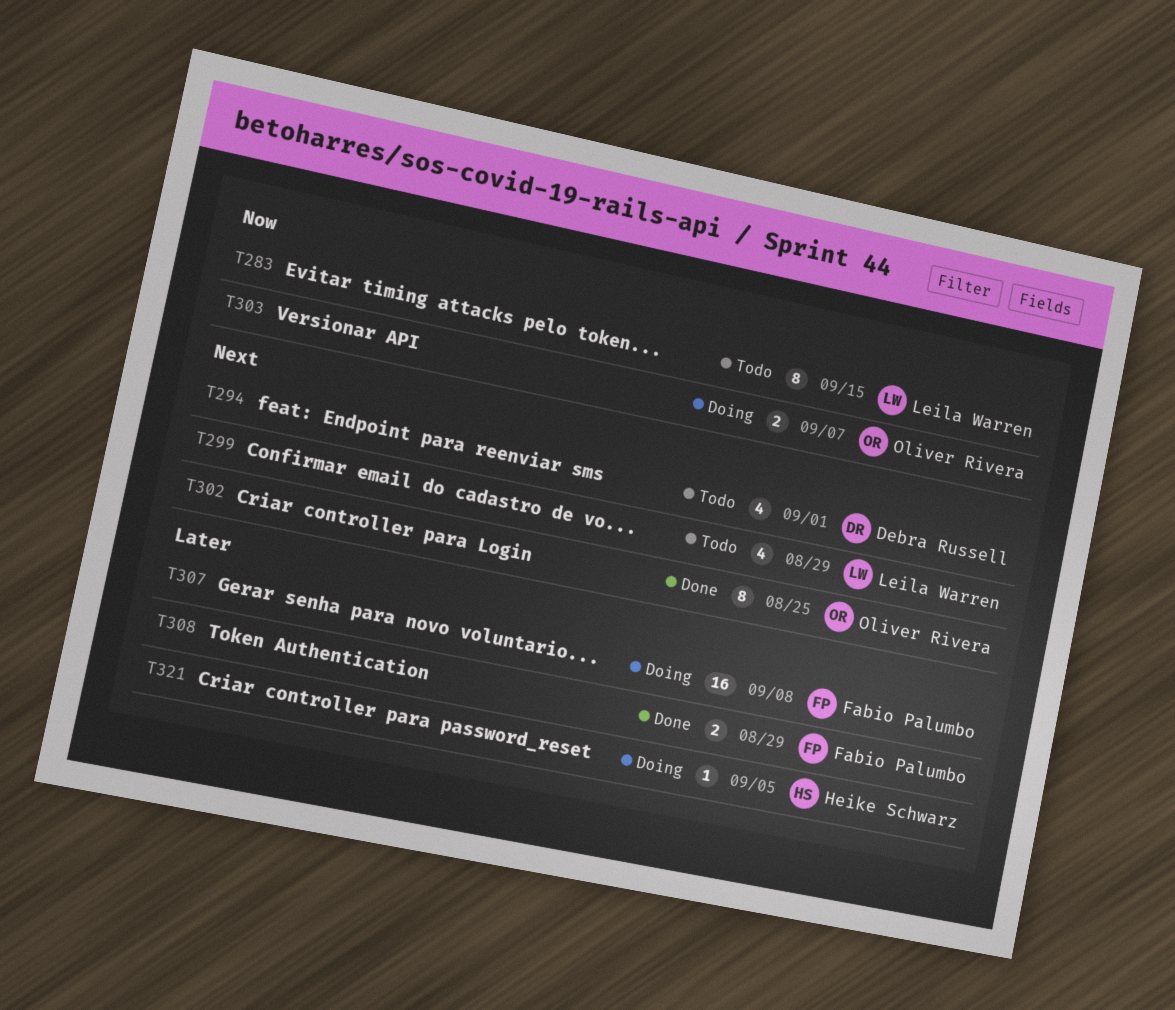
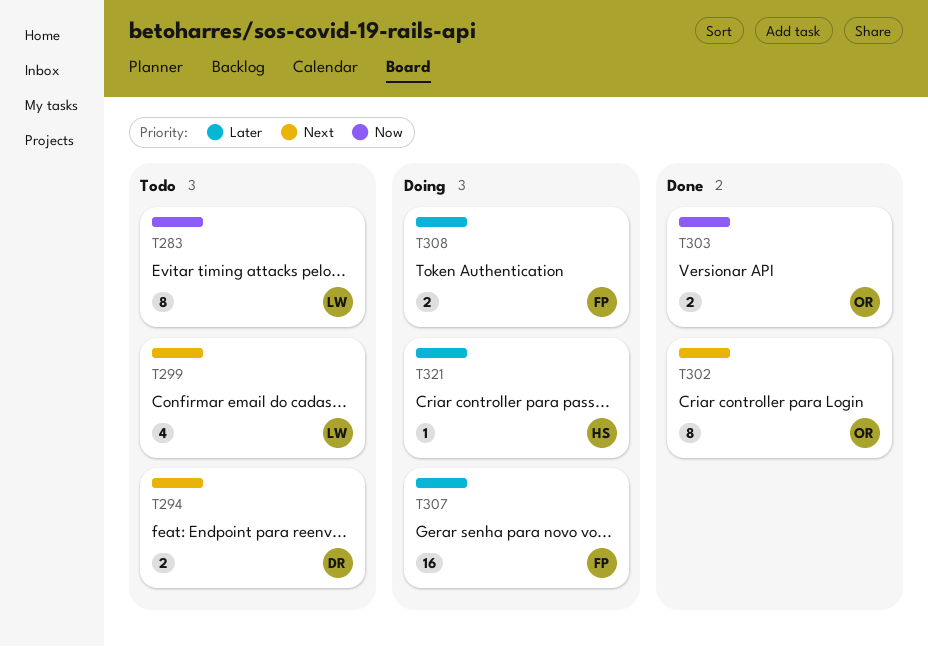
T294, estimate: 4 -> 2
T303, status: Doing -> Done
T308, status: Done -> Doing

